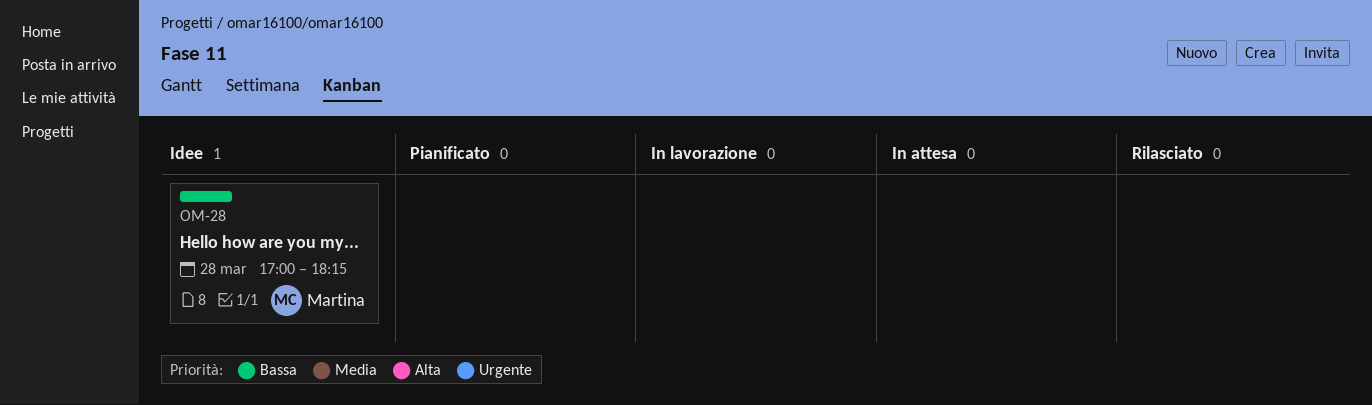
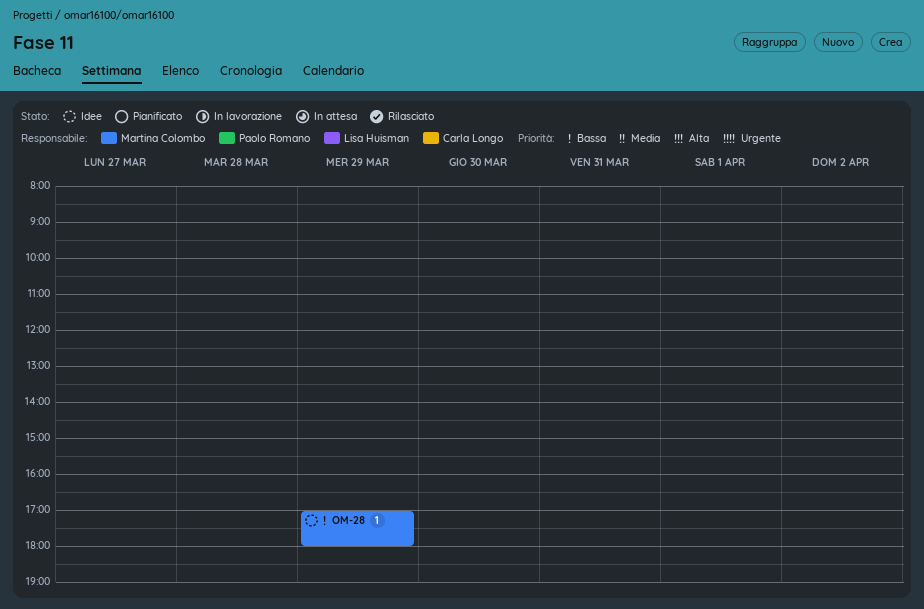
OM-28, day: Mar 28 -> Mar 29
OM-28, ends: 18:15 -> 18:00

